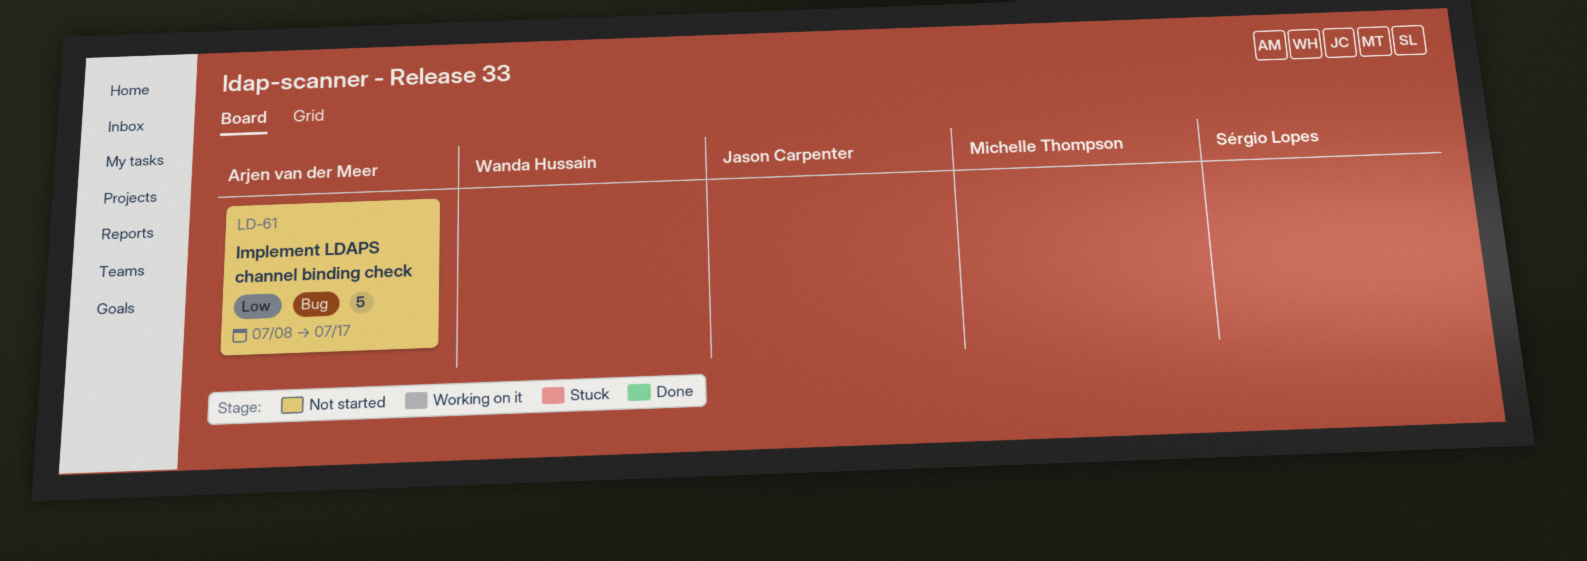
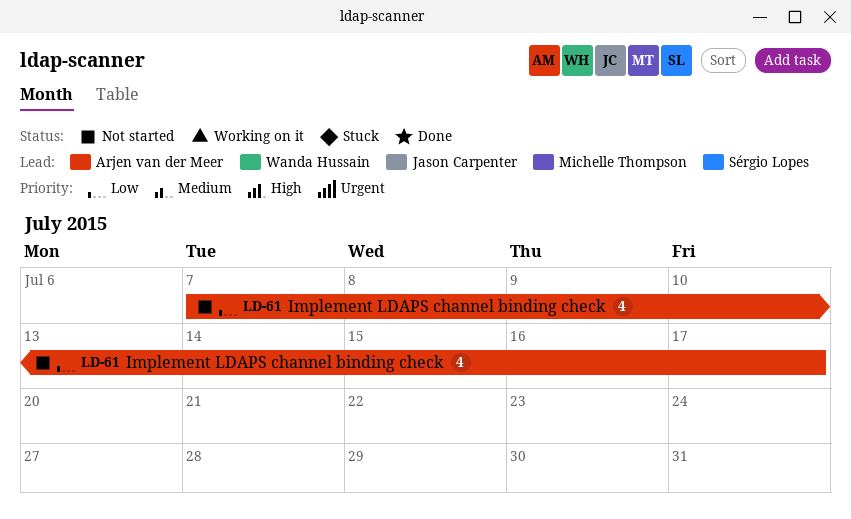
LD-61, estimate: 5 -> 4
LD-61, start: Jul 8 -> Jul 7

